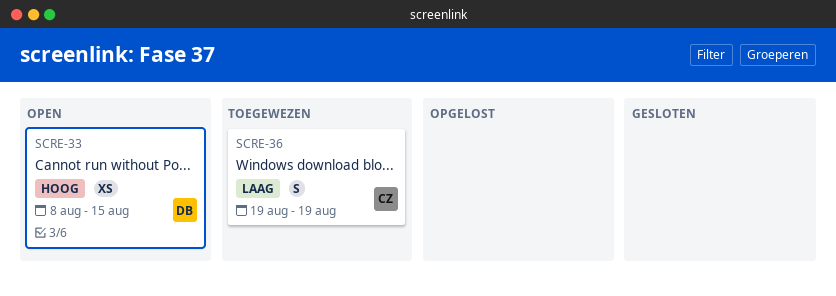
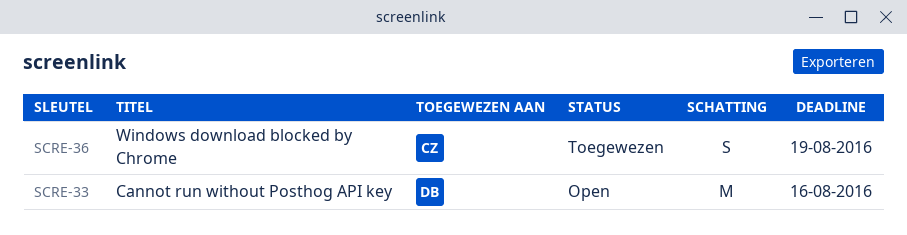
SCRE-33, estimate: XS -> M
SCRE-33, due: Aug 15 -> Aug 16

